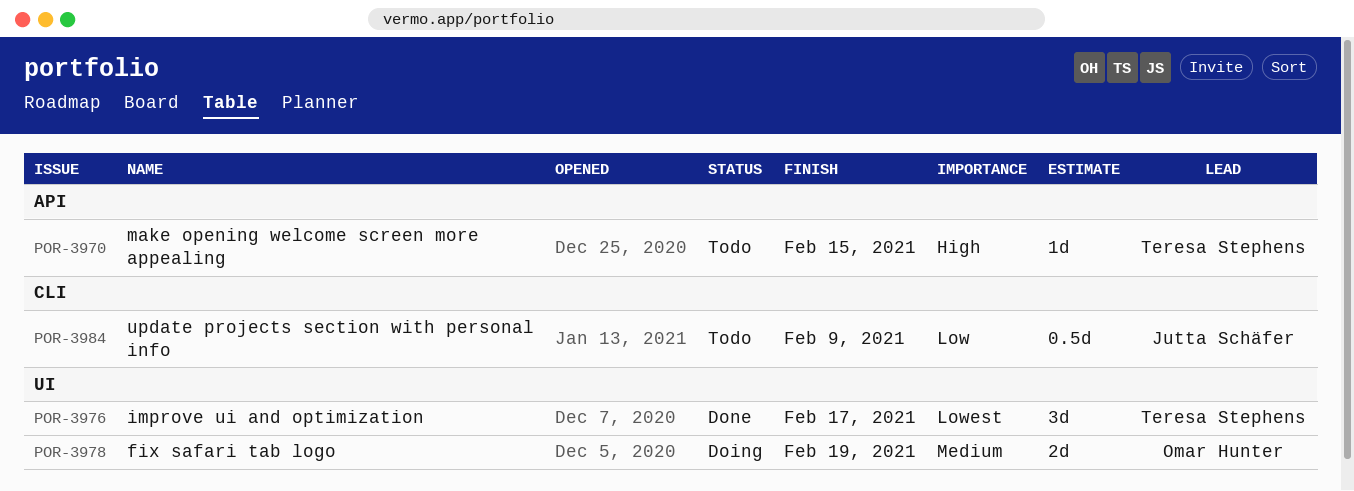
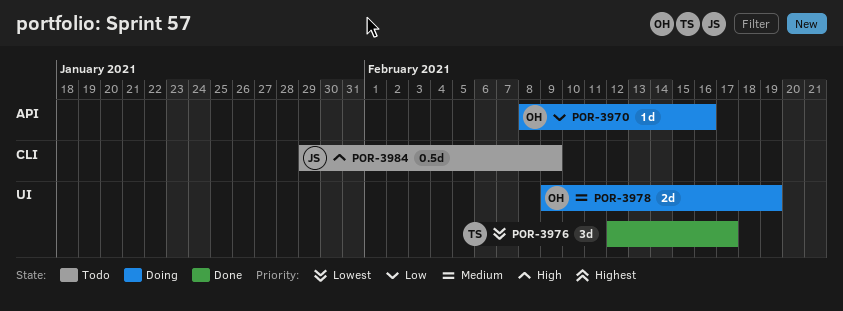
POR-3970, status: Todo -> Doing
POR-3970, owner: Teresa Stephens -> Omar Hunter
POR-3970, priority: High -> Low
POR-3970, due: Feb 15 -> Feb 16
POR-3984, priority: Low -> High

